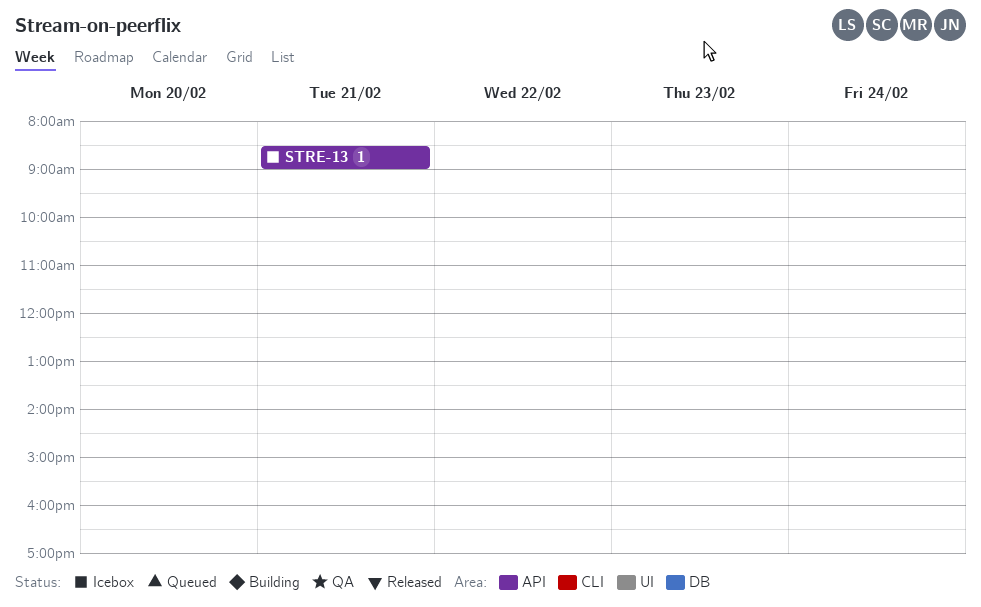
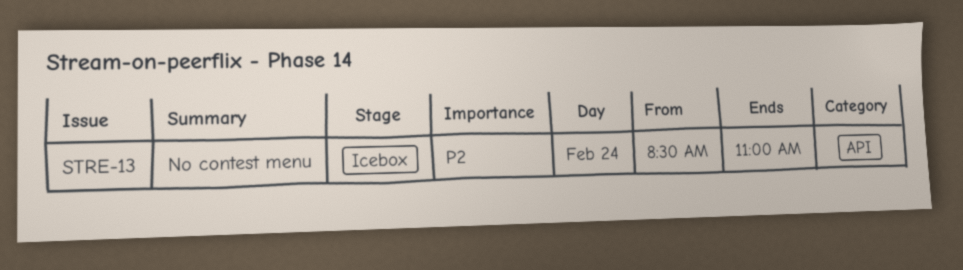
STRE-13, day: Feb 21 -> Feb 24
STRE-13, ends: 09:00 -> 11:00

